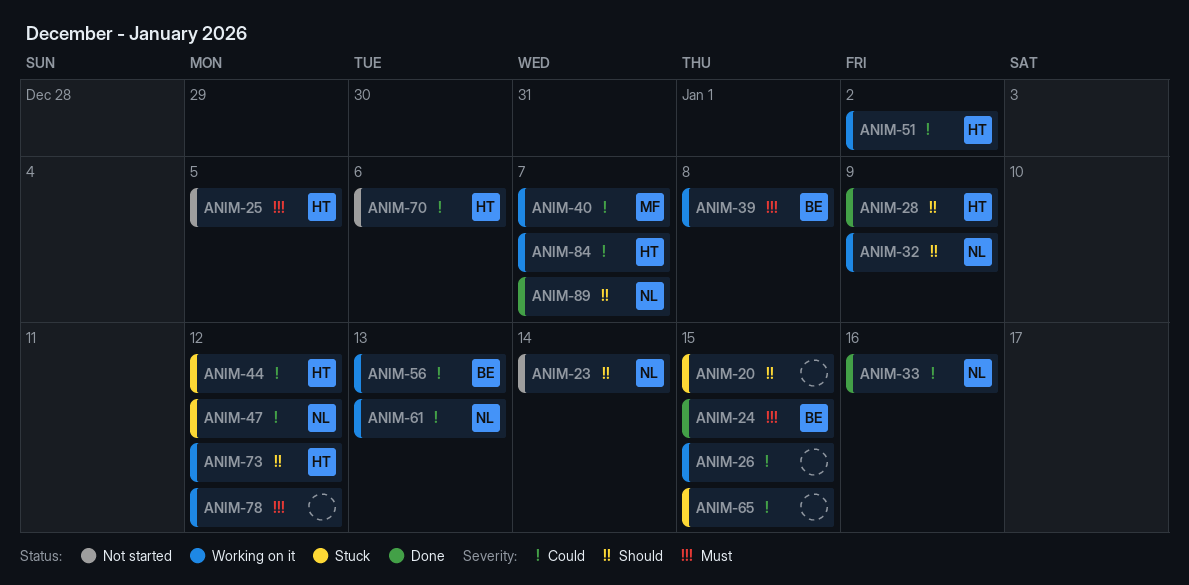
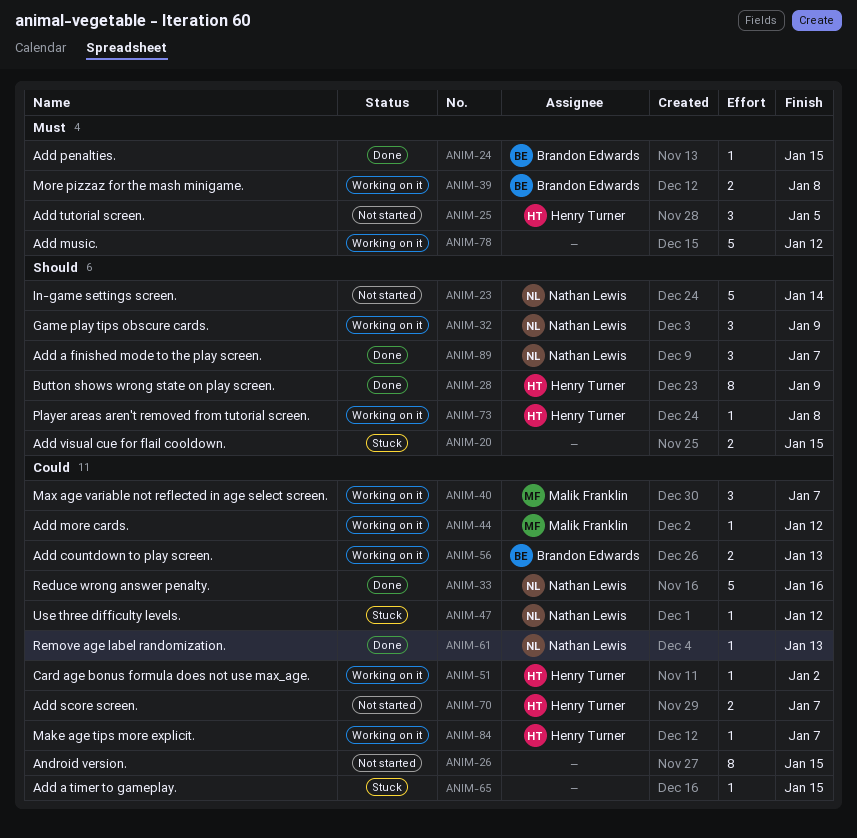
ANIM-26, status: Working on it -> Not started
ANIM-44, status: Stuck -> Working on it
ANIM-44, owner: Henry Turner -> Malik Franklin
ANIM-61, status: Working on it -> Done
ANIM-70, due: Jan 6 -> Jan 7
ANIM-73, due: Jan 12 -> Jan 8

